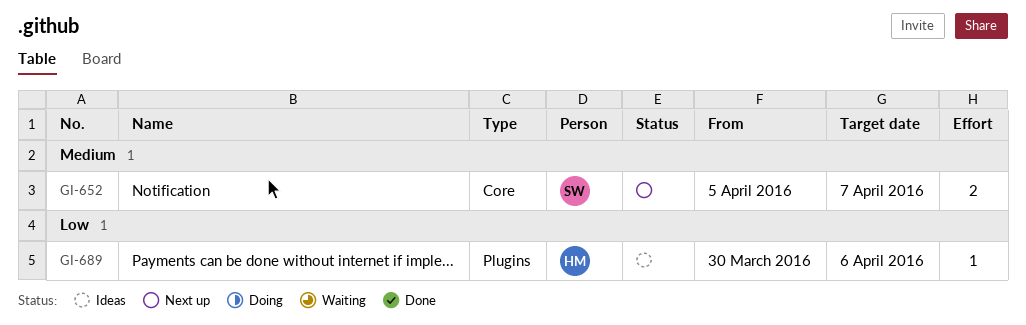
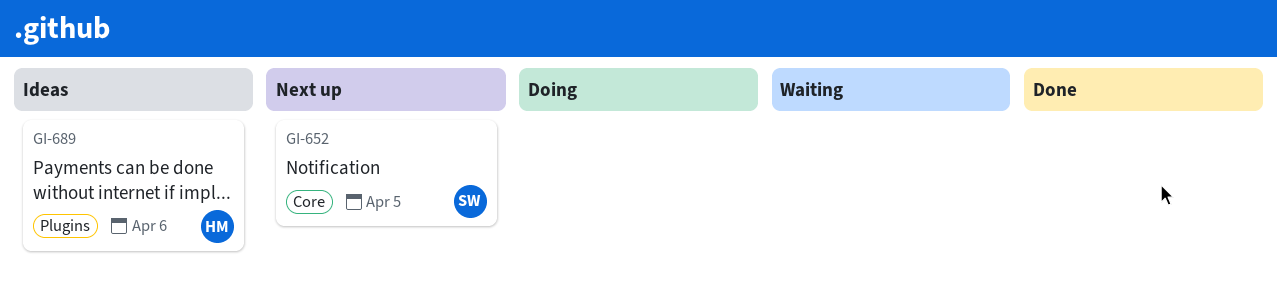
GI-652, due: Apr 7 -> Apr 5

